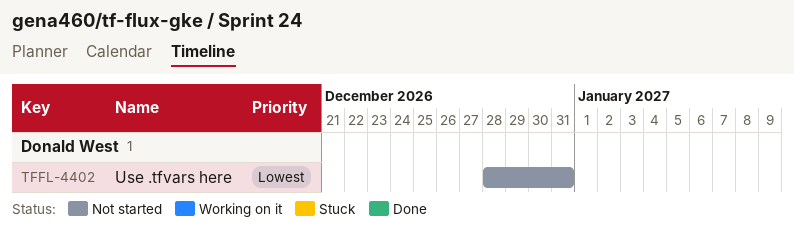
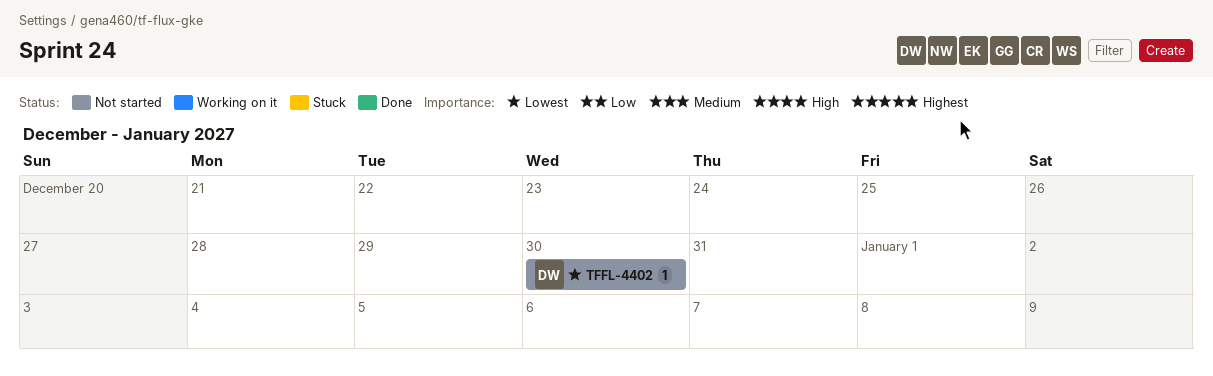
TFFL-4402, start: Dec 28 -> Dec 30
TFFL-4402, due: Dec 31 -> Dec 30

